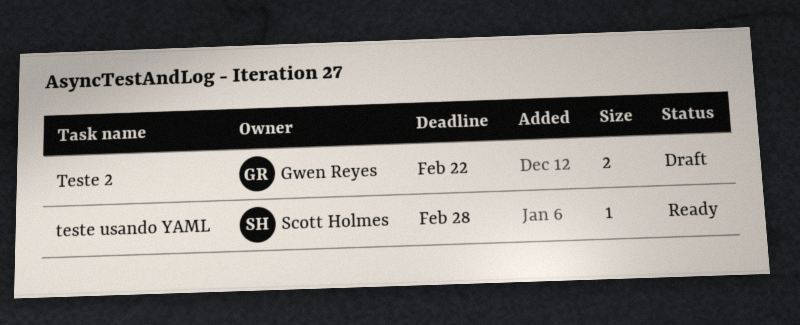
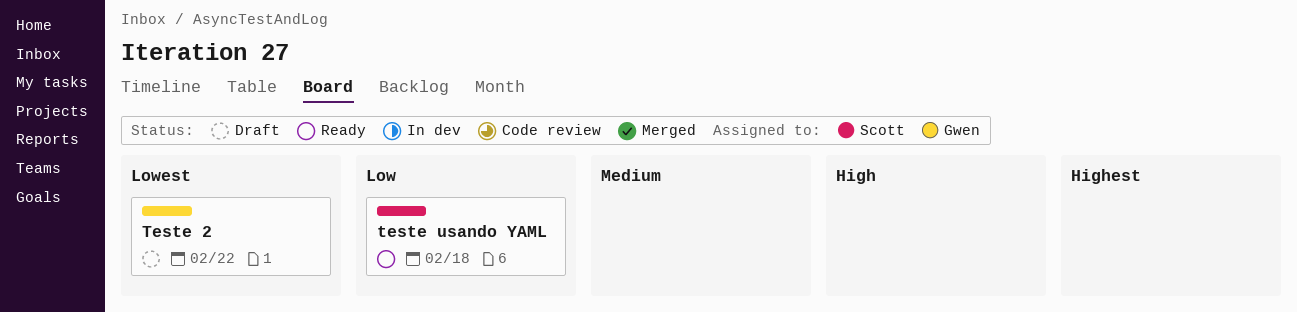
teste usando YAML, due: Feb 28 -> Feb 18

